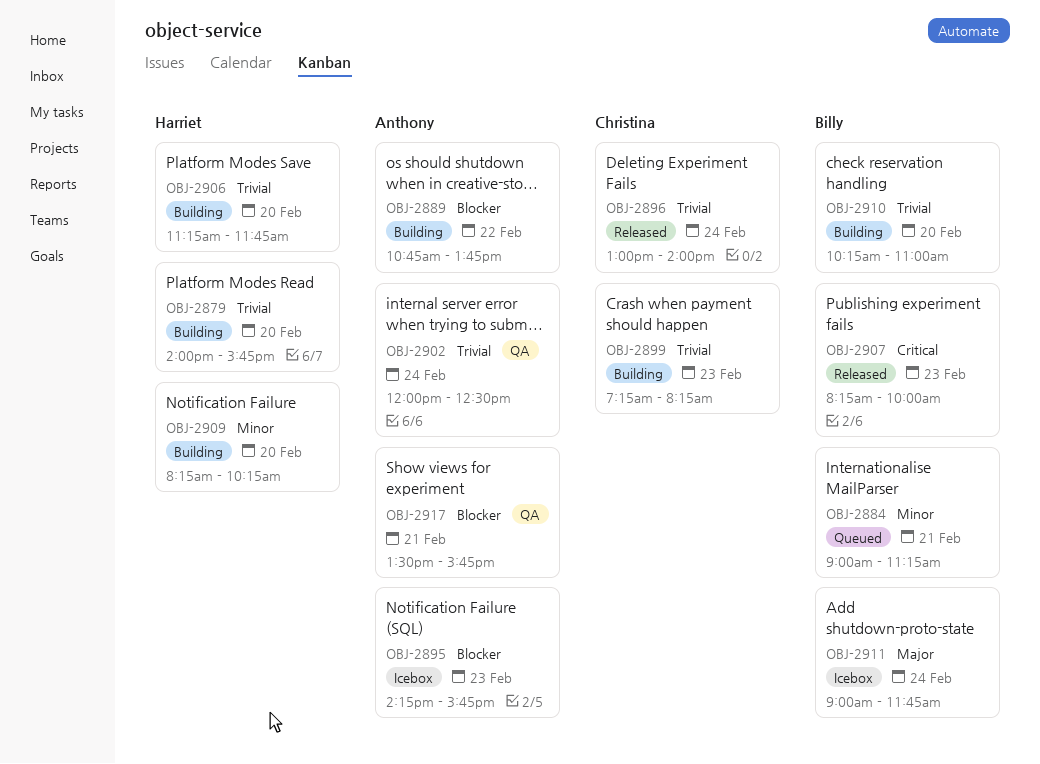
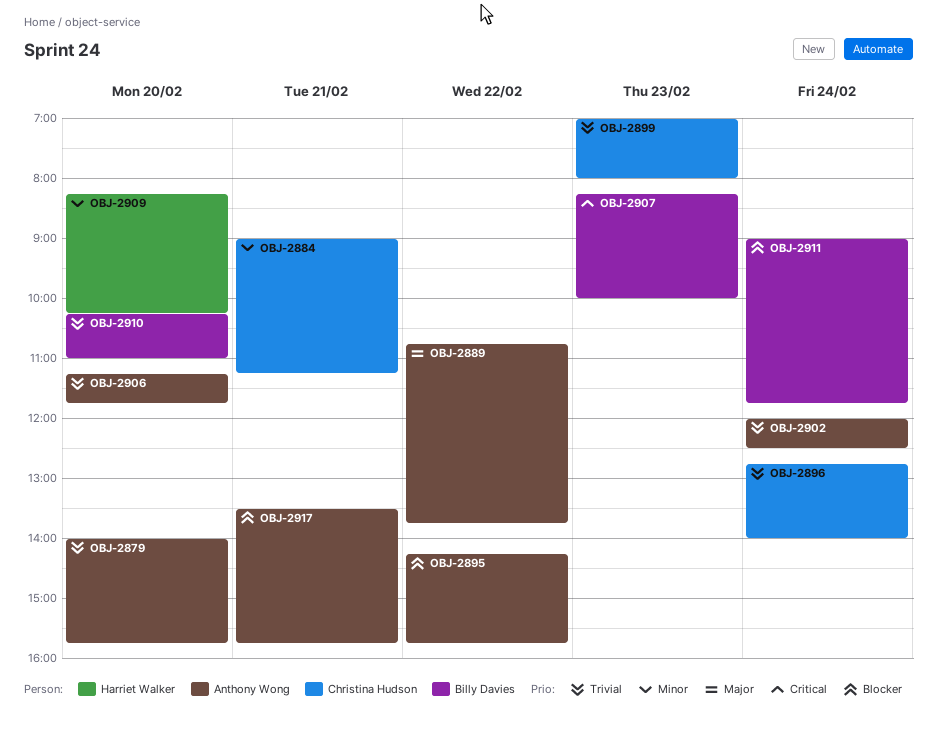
OBJ-2879, owner: Harriet Walker -> Anthony Wong
OBJ-2884, owner: Billy Davies -> Christina Hudson
OBJ-2889, priority: Blocker -> Major
OBJ-2895, day: Feb 23 -> Feb 22
OBJ-2896, begins: 13:00 -> 12:45
OBJ-2899, begins: 07:15 -> 07:00
OBJ-2899, ends: 08:15 -> 08:00
OBJ-2906, owner: Harriet Walker -> Anthony Wong
OBJ-2911, priority: Major -> Blocker

